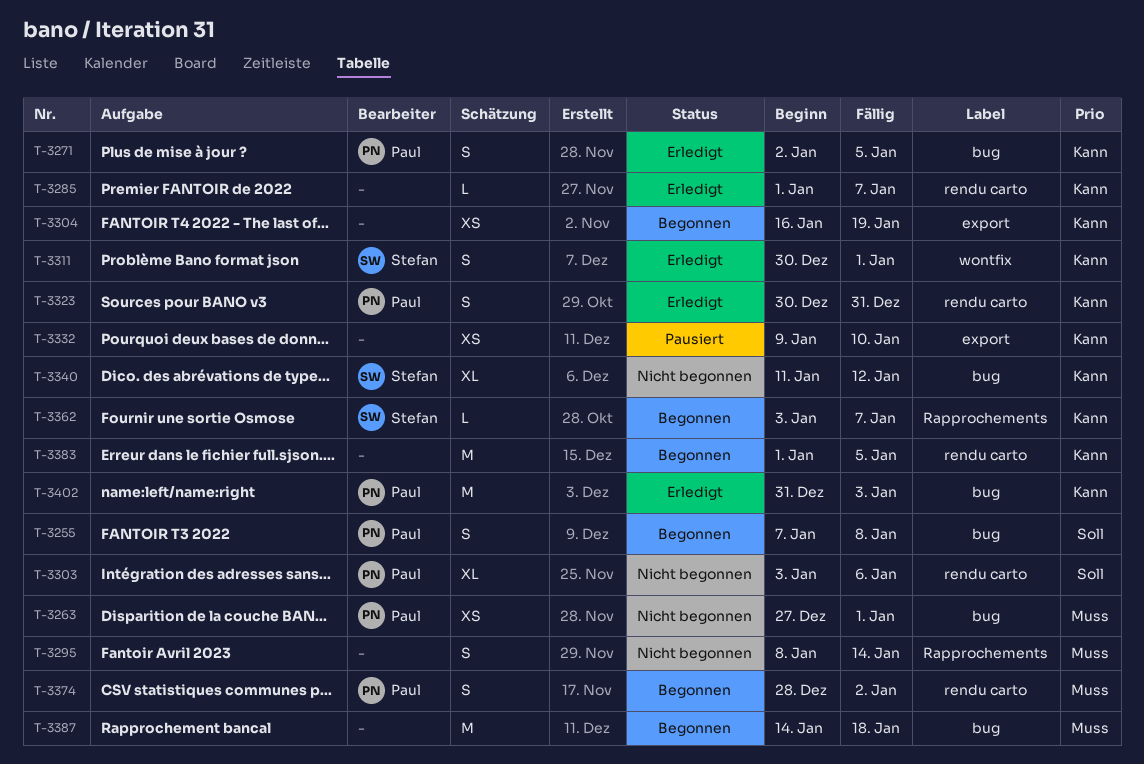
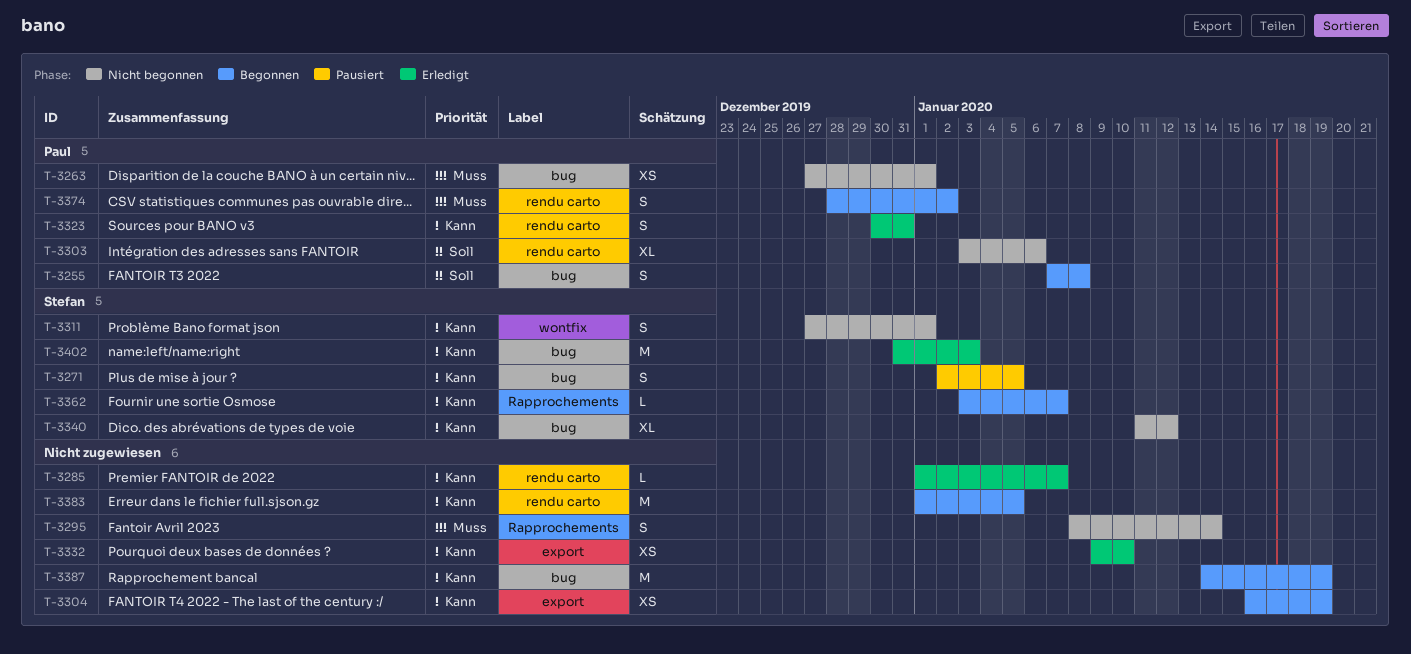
T-3271, status: Erledigt -> Pausiert
T-3271, owner: Paul -> Stefan
T-3311, status: Erledigt -> Nicht begonnen
T-3311, start: Dec 30 -> Dec 27
T-3332, status: Pausiert -> Erledigt
T-3387, priority: Muss -> Kann
T-3387, due: Jan 18 -> Jan 19
T-3402, owner: Paul -> Stefan

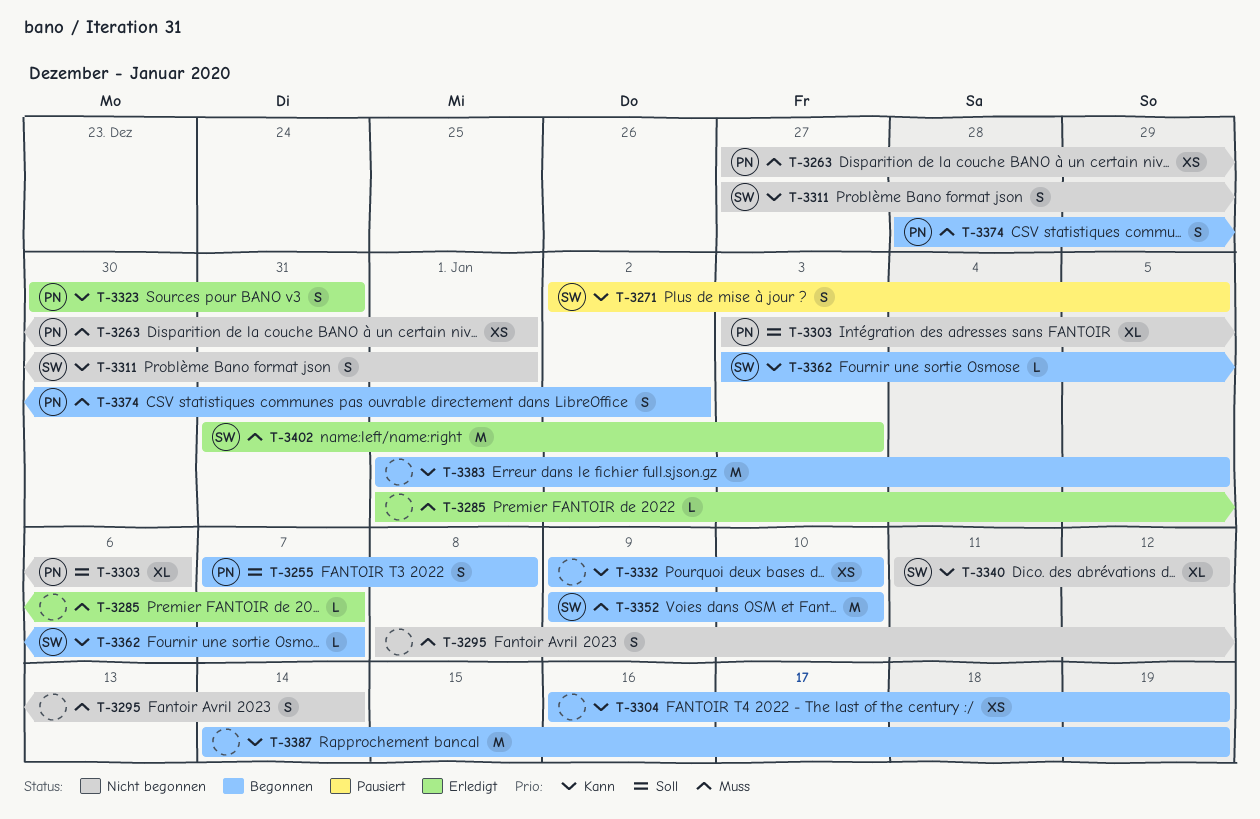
T-3285, priority: Kann -> Muss
T-3332, status: Erledigt -> Begonnen
T-3352: none -> present
T-3402, priority: Kann -> Muss

